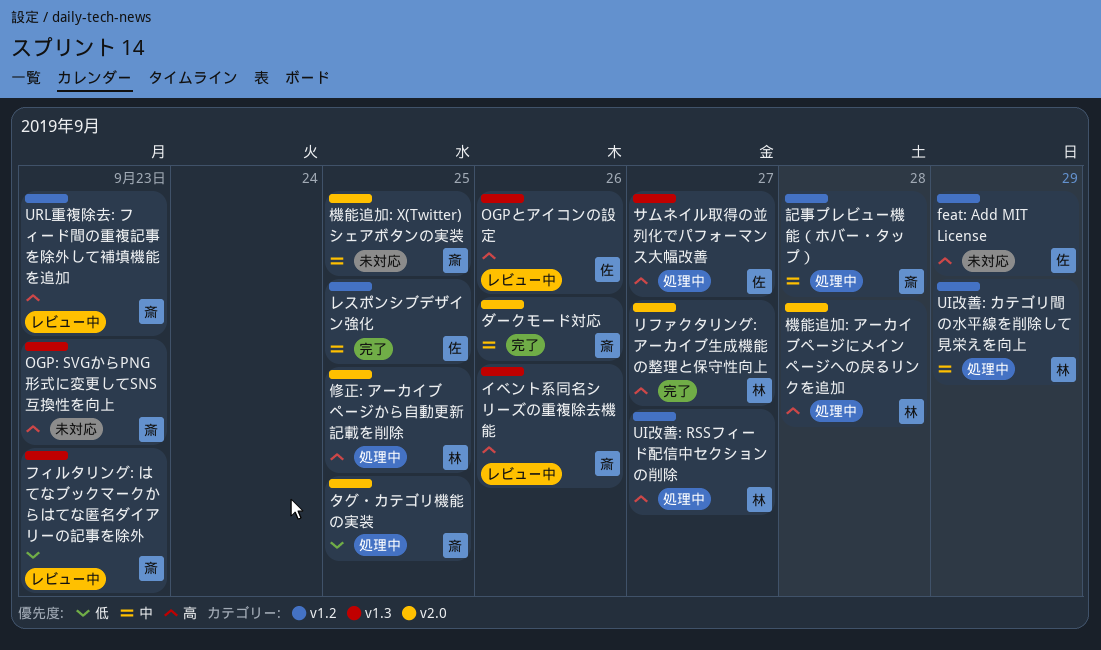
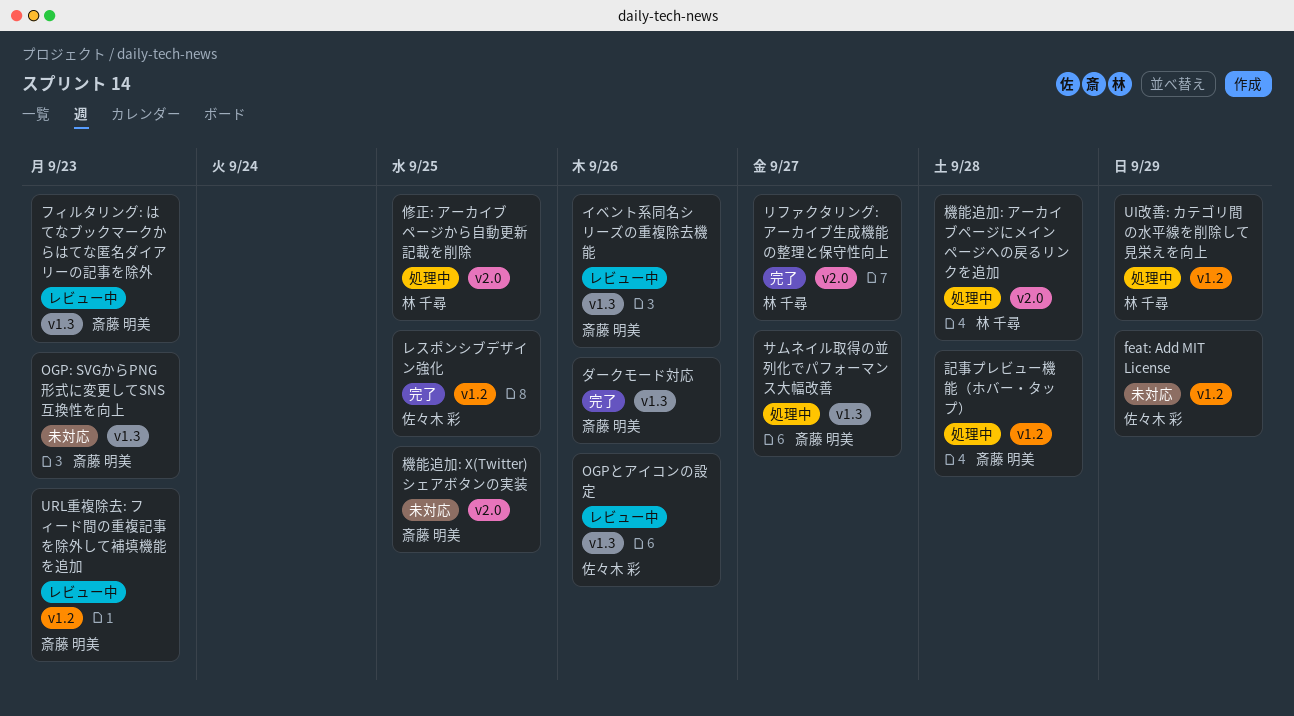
UI改善: RSSフィード配信中セクションの削除: present -> none
サムネイル取得の並列化でパフォーマンス大幅改善, owner: 佐々木 彩 -> 斎藤 明美
タグ・カテゴリ機能の実装: present -> none
ダークモード対応, label: v2.0 -> v1.3

